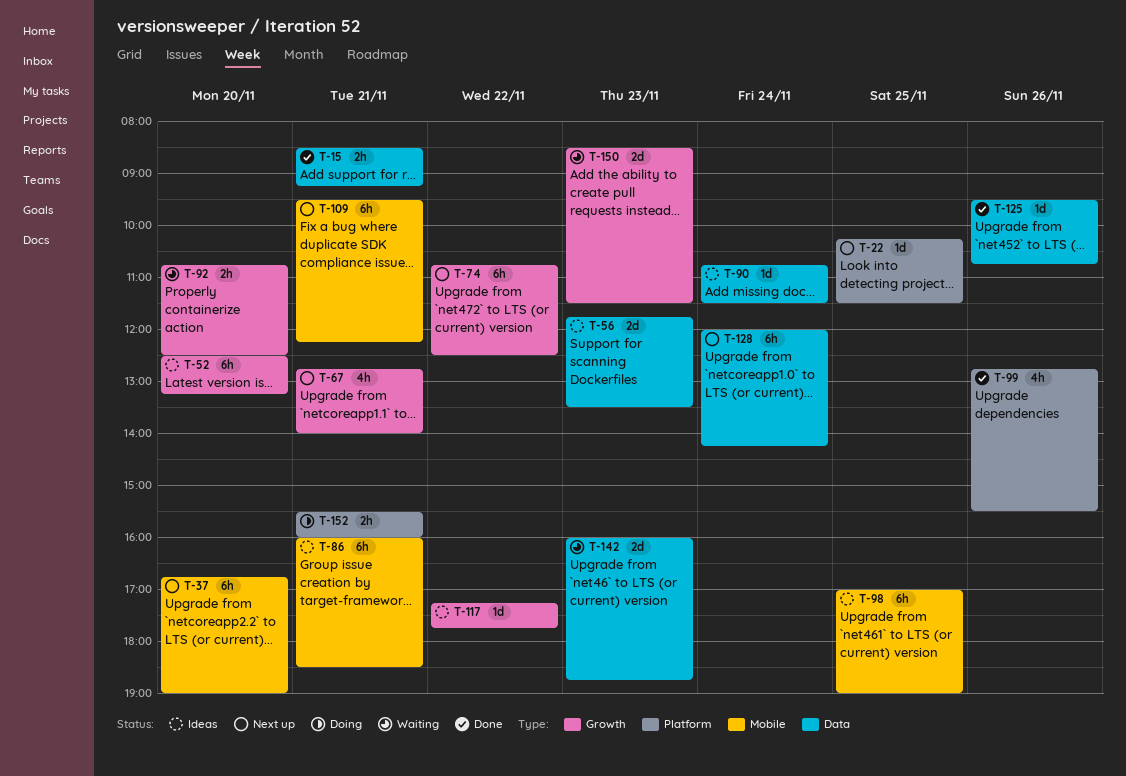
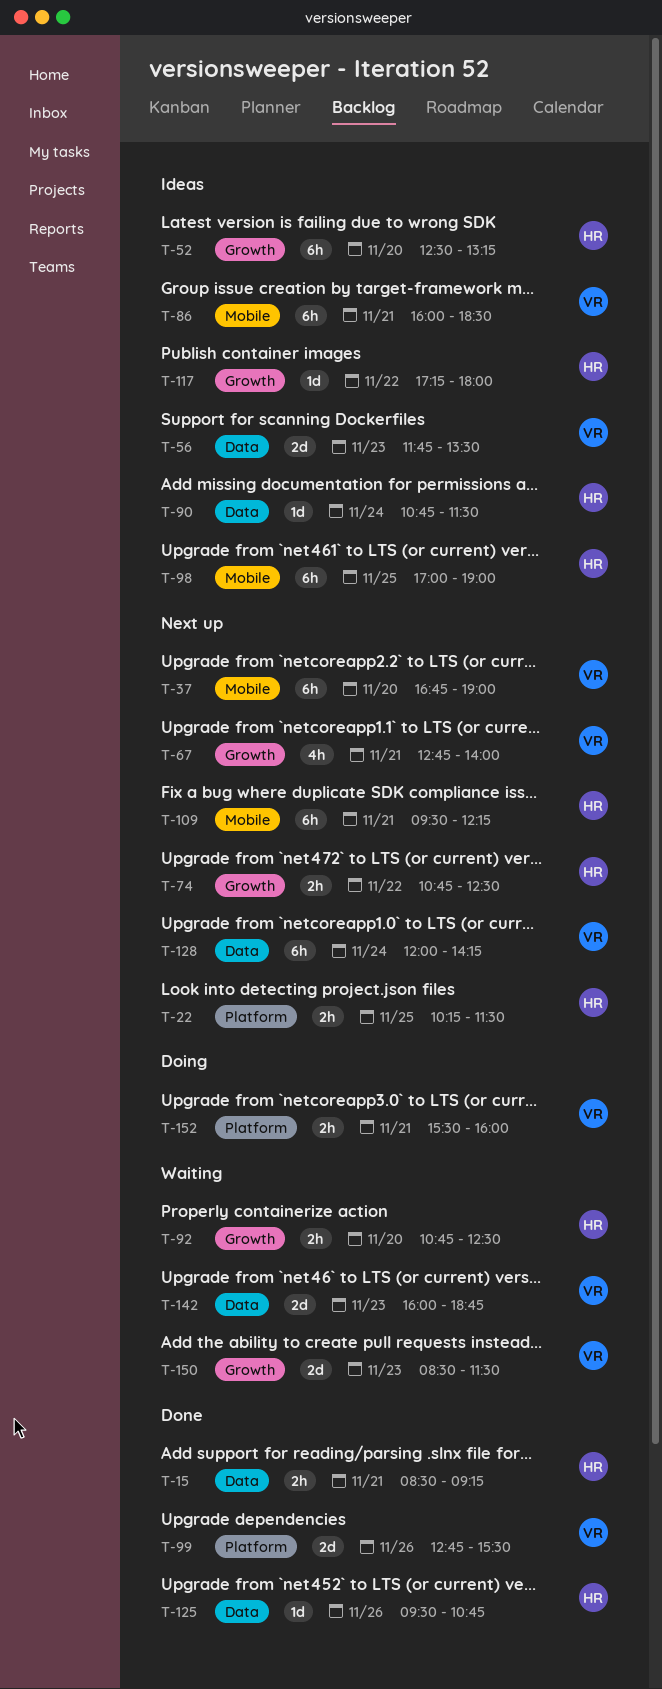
T-22, estimate: 1d -> 2h
T-74, estimate: 6h -> 2h
T-99, estimate: 4h -> 2d
T-117, ends: 17:45 -> 18:00

